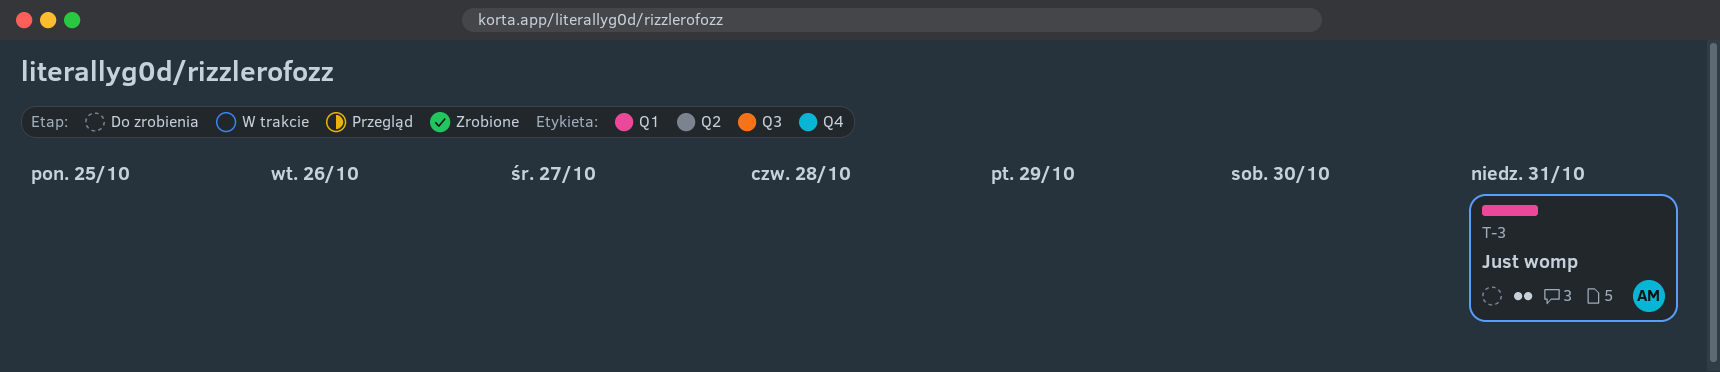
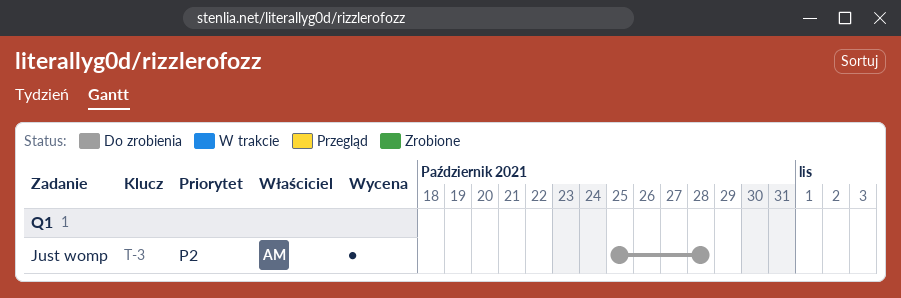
T-3, estimate: 2 -> 1
T-3, due: Oct 31 -> Oct 28

